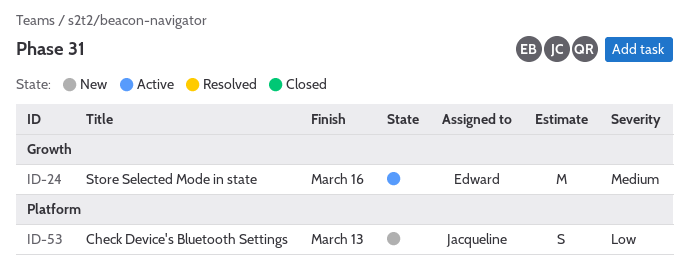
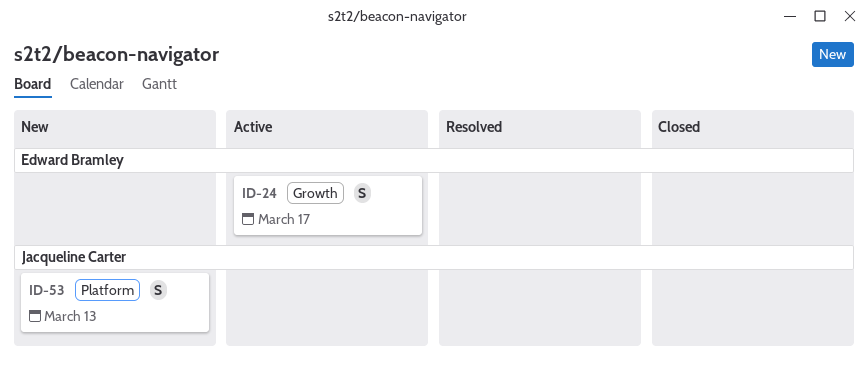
ID-24, estimate: M -> S
ID-24, due: Mar 16 -> Mar 17

